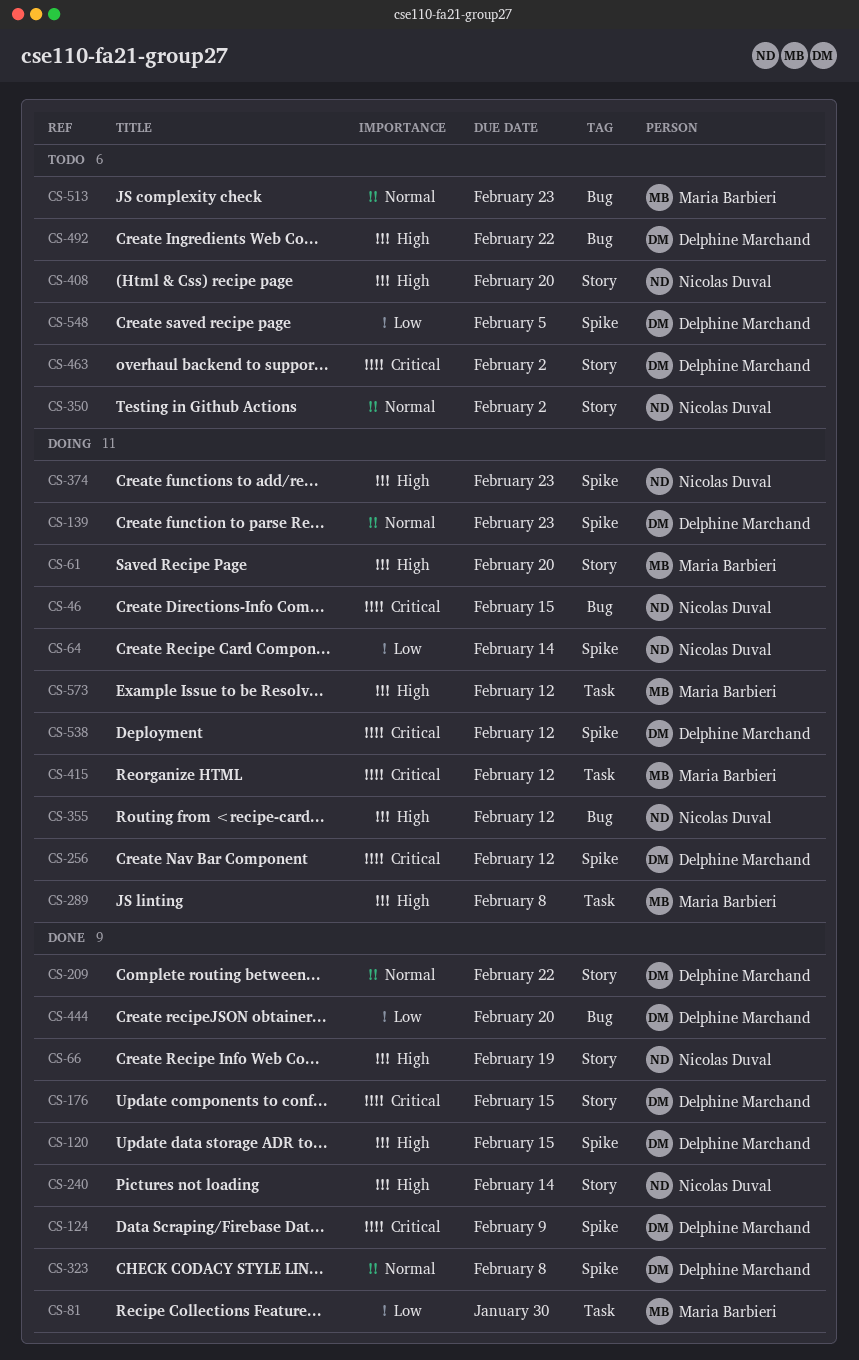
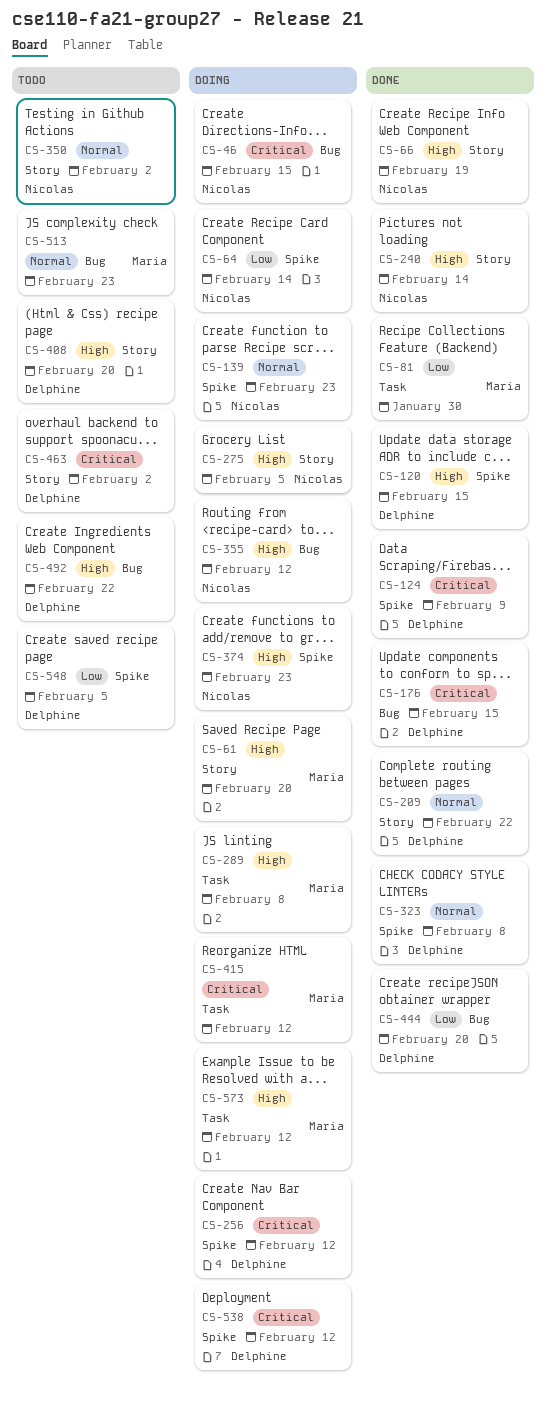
CS-139, owner: Delphine Marchand -> Nicolas Duval
CS-176, label: Story -> Bug
CS-275: none -> present
CS-408, owner: Nicolas Duval -> Delphine Marchand

